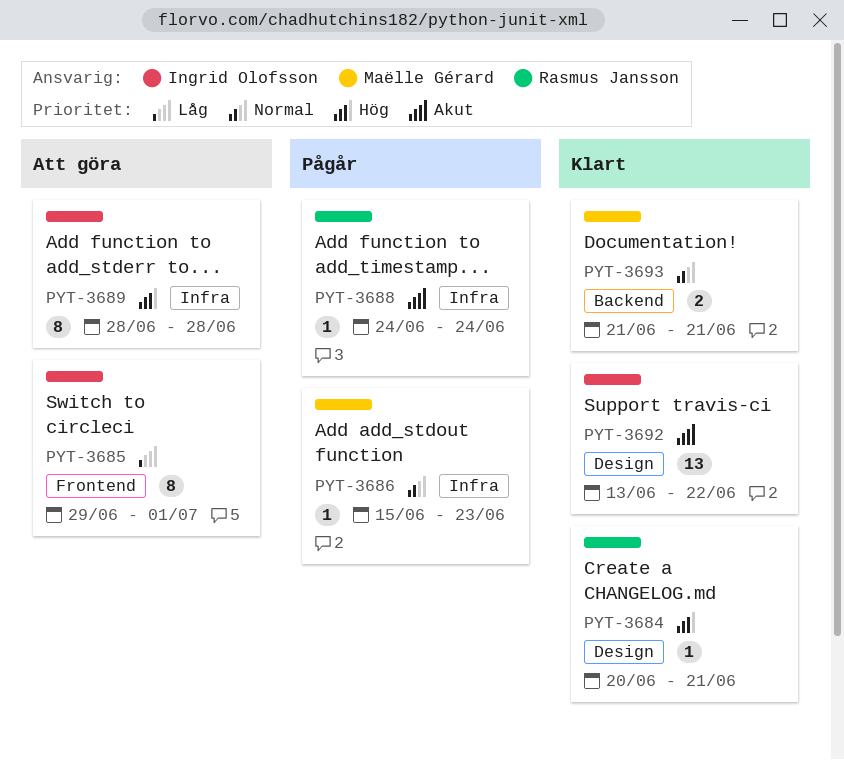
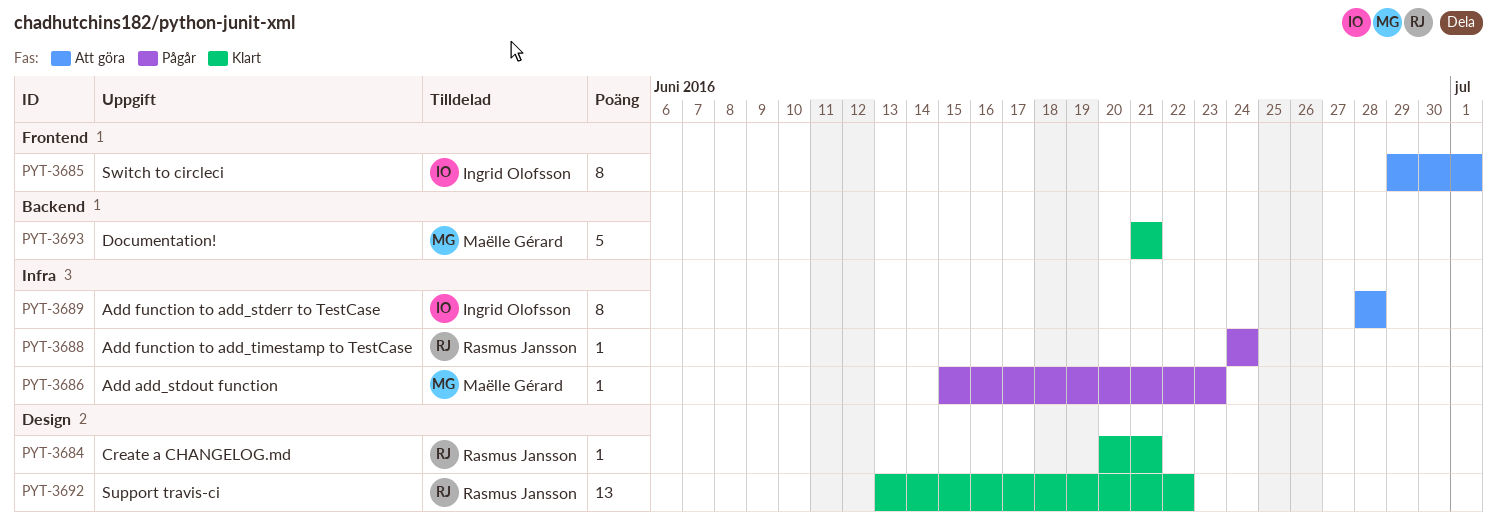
PYT-3692, owner: Ingrid Olofsson -> Rasmus Jansson
PYT-3693, estimate: 2 -> 5

